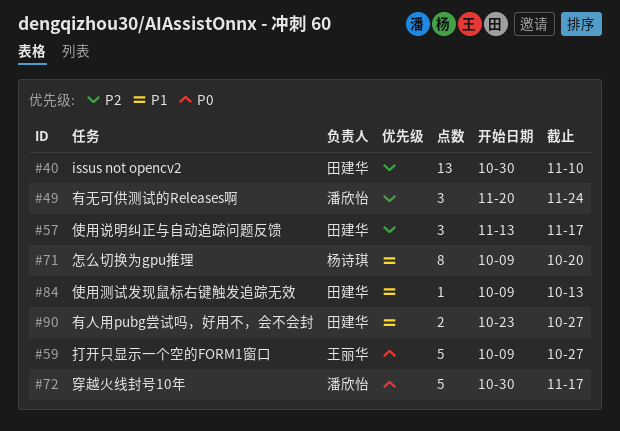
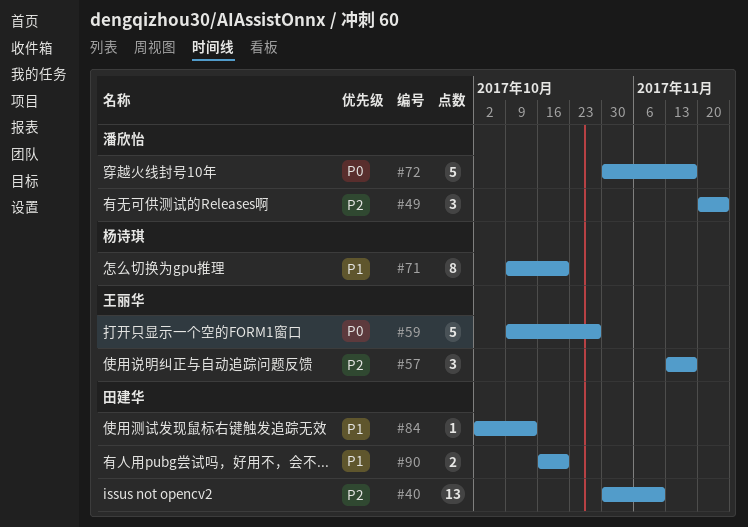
#57, owner: 田建华 -> 王丽华
#84, start: Oct 9 -> Oct 2
#90, start: Oct 23 -> Oct 16
#90, due: Oct 27 -> Oct 20

